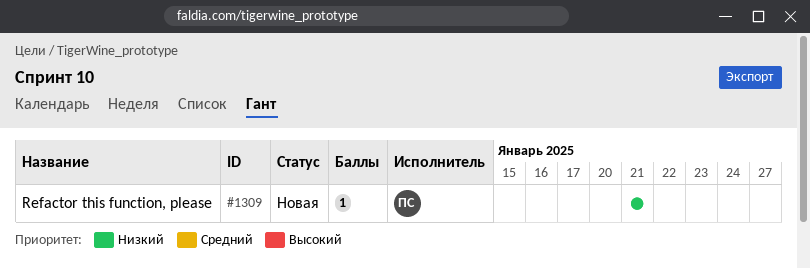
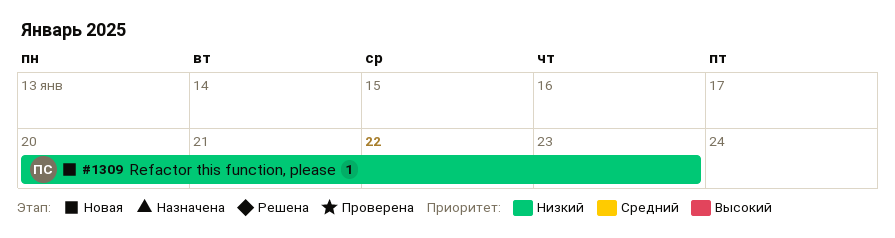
#1309, start: Jan 21 -> Jan 20
#1309, due: Jan 21 -> Jan 23

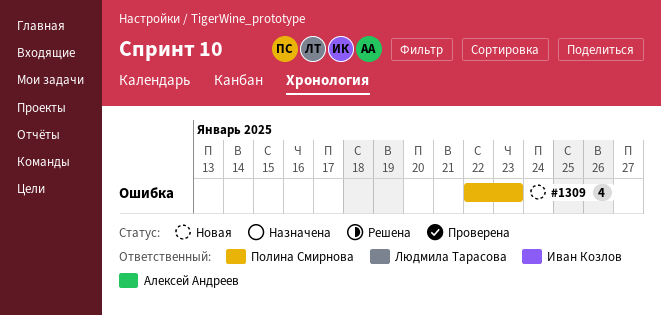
#1309, estimate: 1 -> 4
#1309, start: Jan 20 -> Jan 22

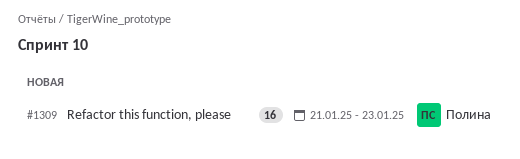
#1309, estimate: 4 -> 16
#1309, start: Jan 22 -> Jan 21

